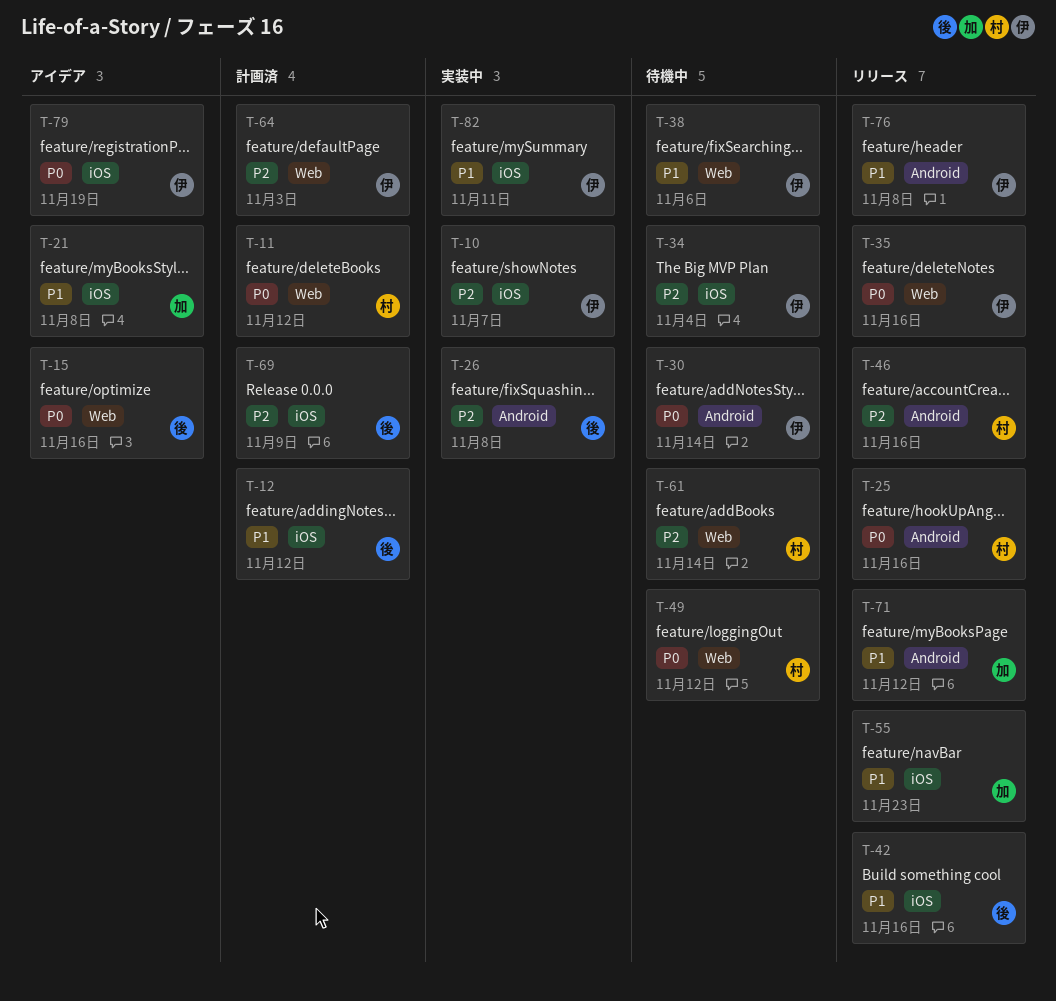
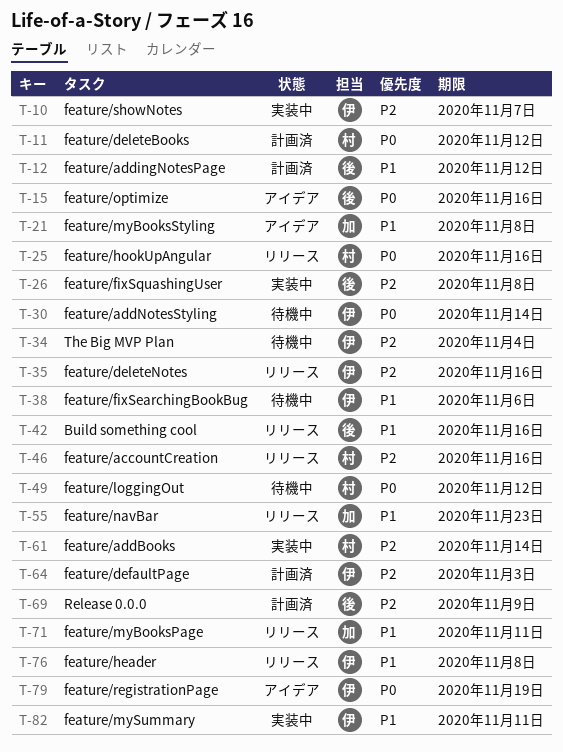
T-35, priority: P0 -> P2
T-61, status: 待機中 -> 実装中
T-71, due: Nov 12 -> Nov 11

